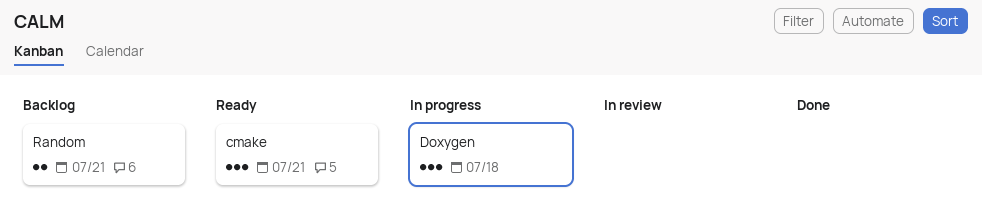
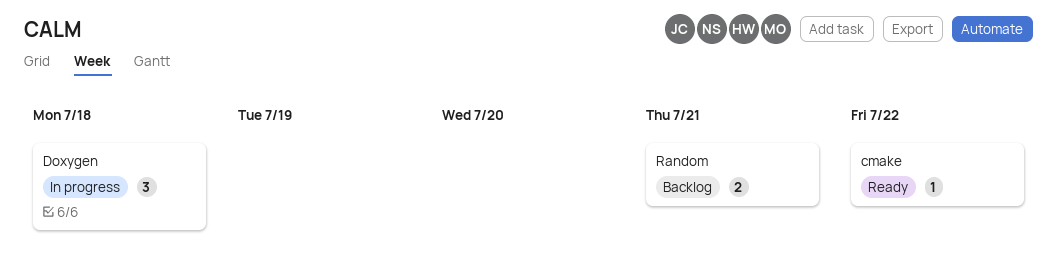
cmake, estimate: 3 -> 1
cmake, due: Jul 21 -> Jul 22

